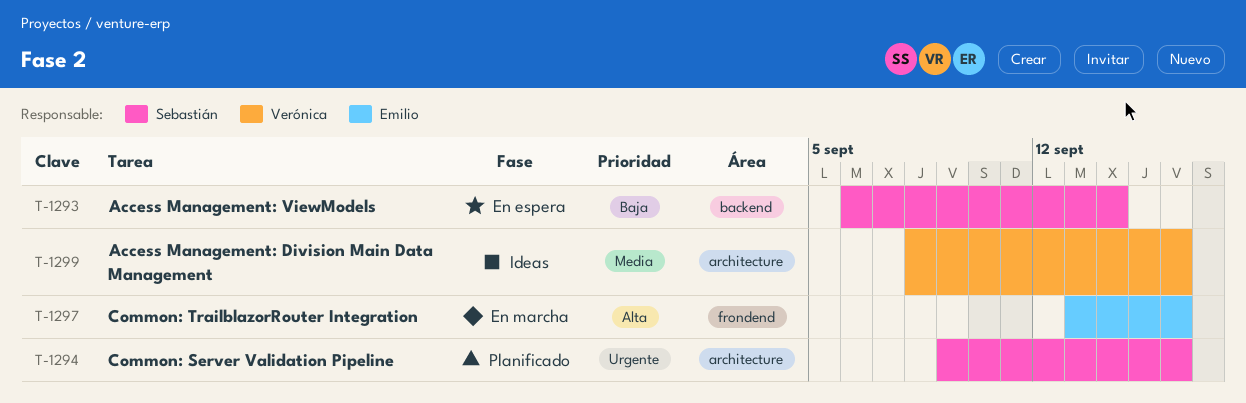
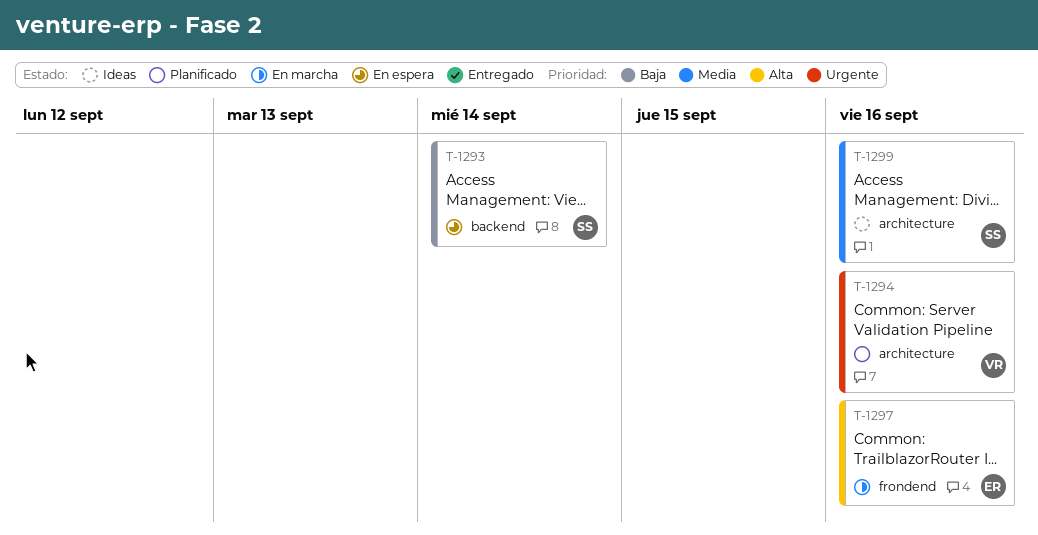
T-1294, owner: Sebastián -> Verónica
T-1299, owner: Verónica -> Sebastián

